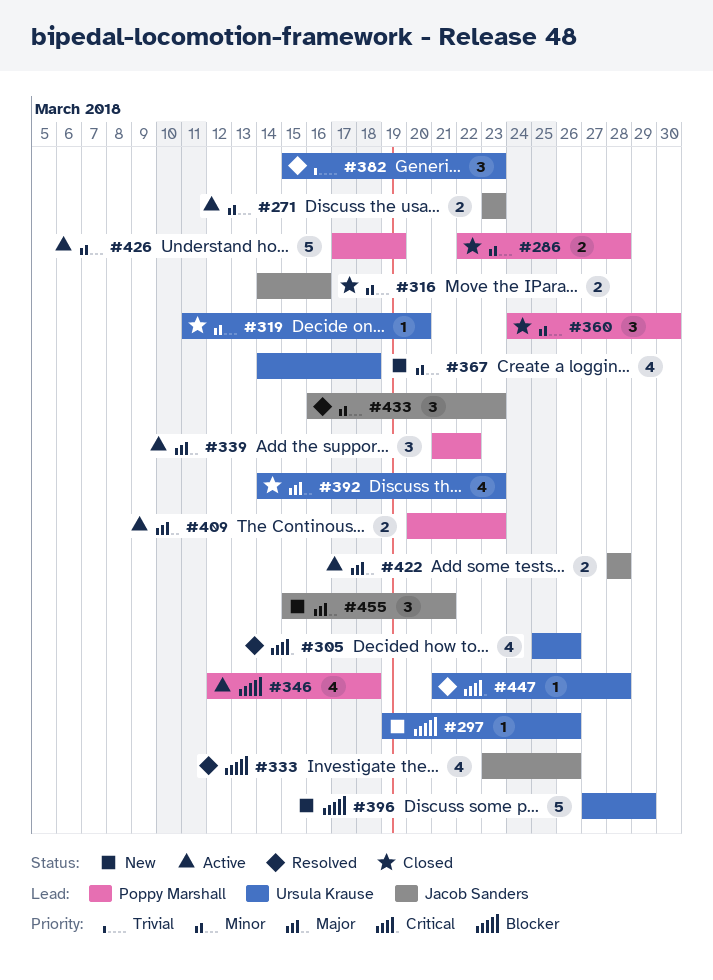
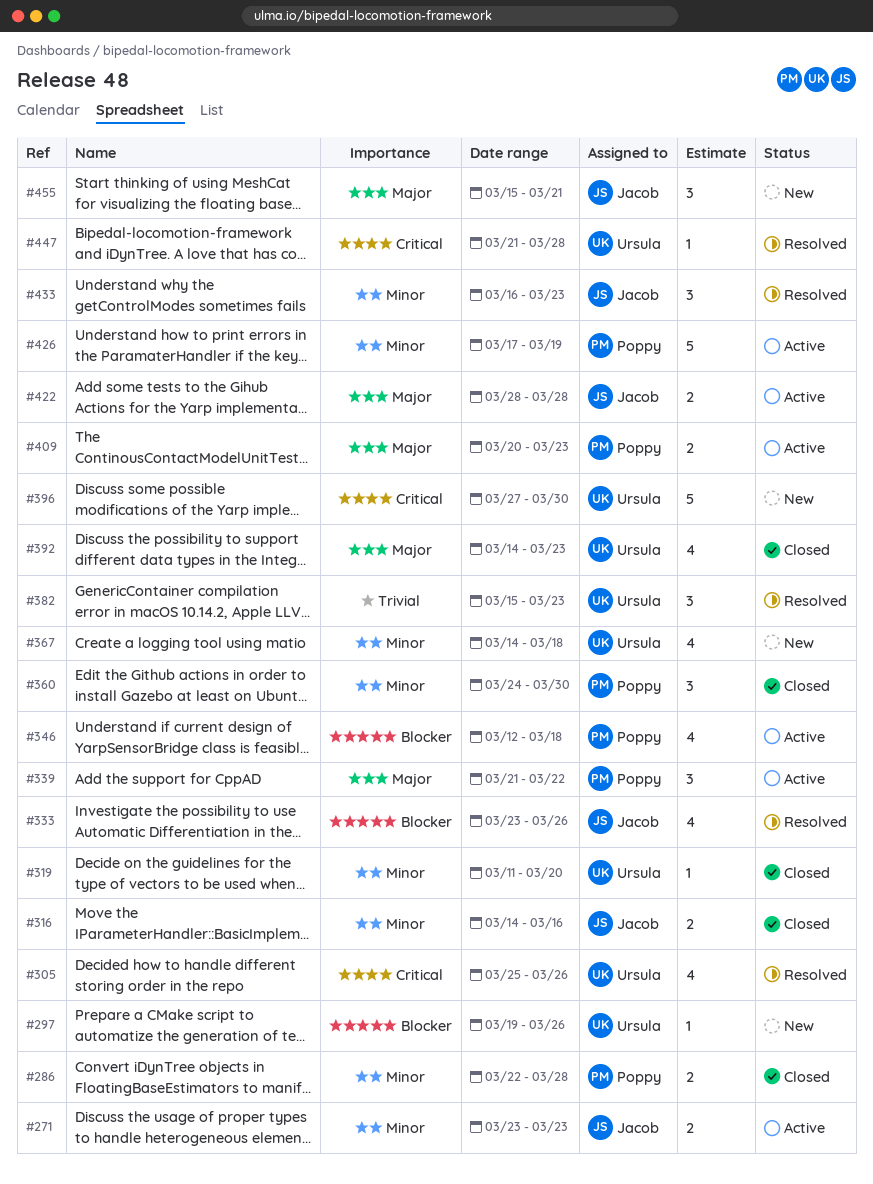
#396, priority: Blocker -> Critical
#396, due: Mar 29 -> Mar 30

